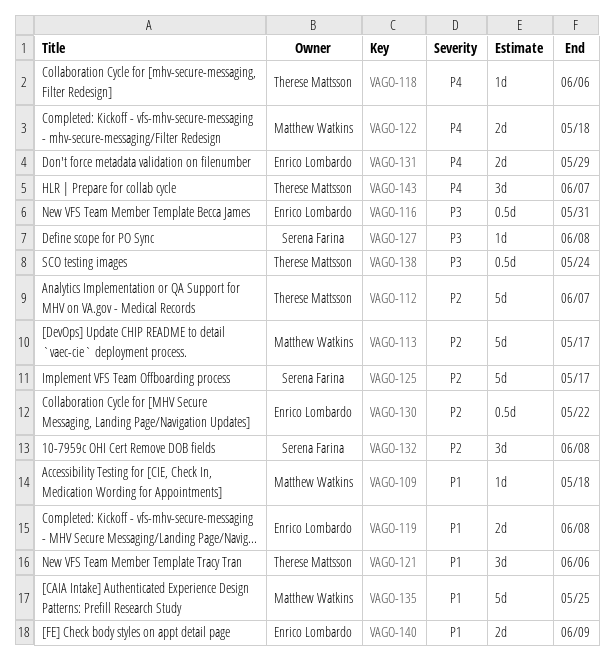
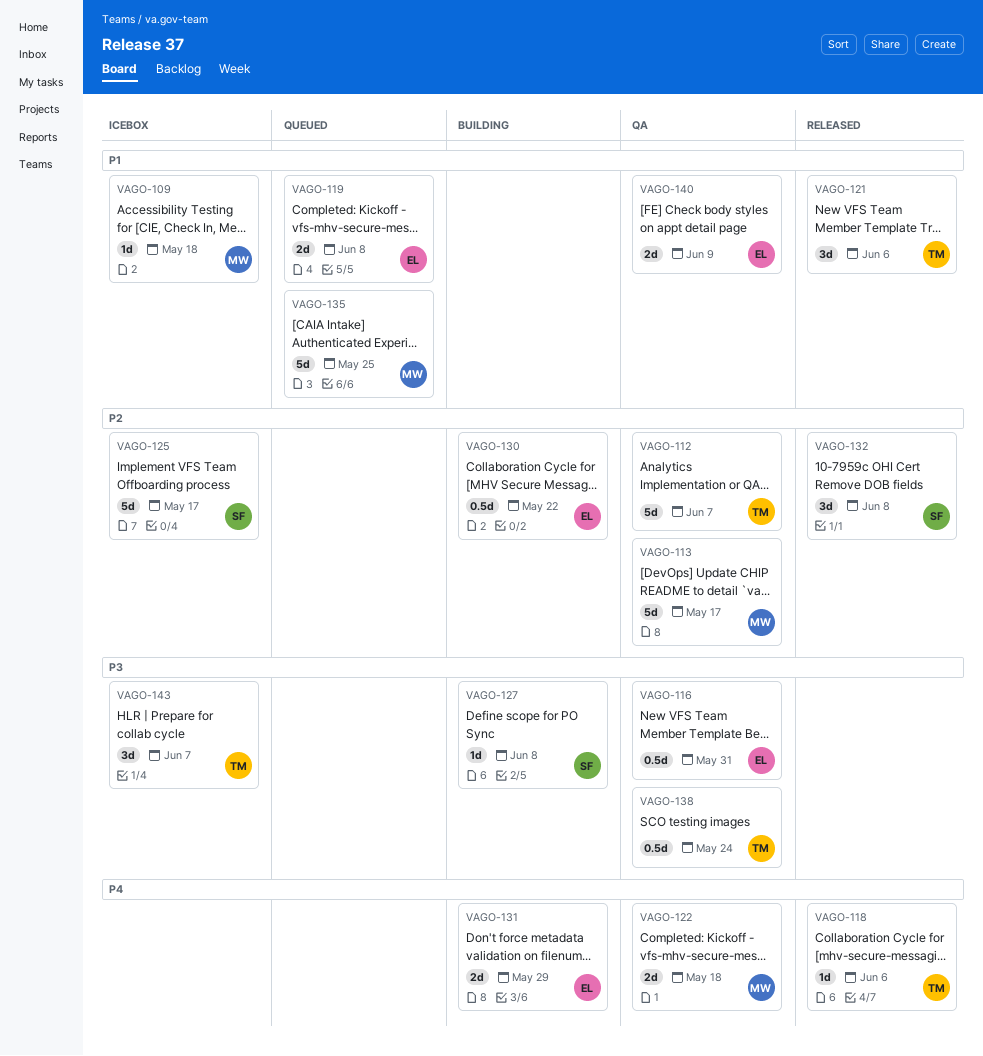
VAGO-143, priority: P4 -> P3

